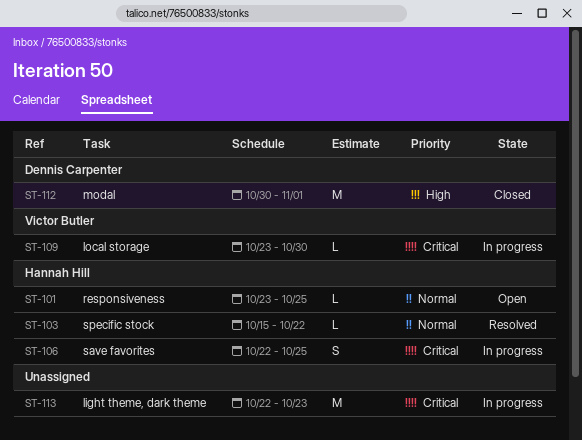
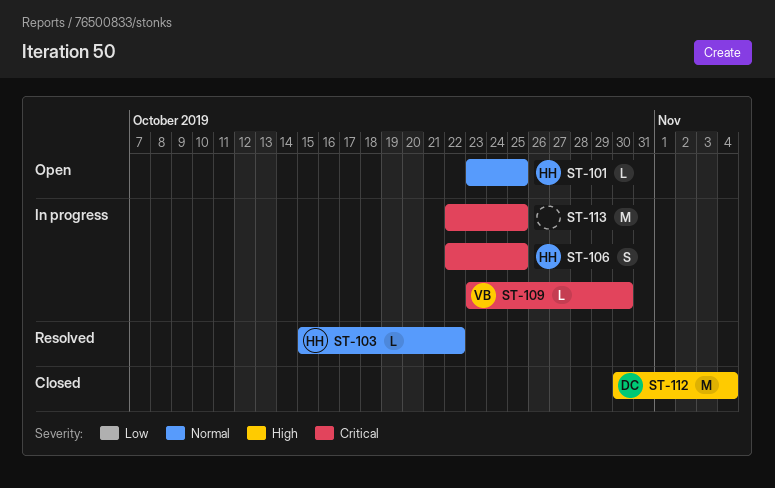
ST-112, due: Nov 1 -> Nov 4
ST-113, due: Oct 23 -> Oct 25

